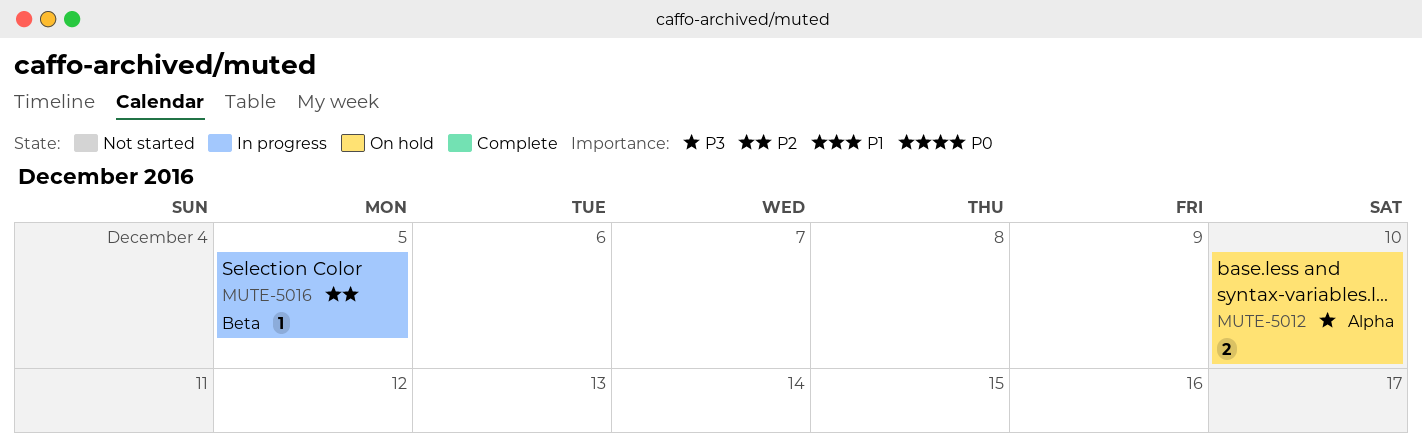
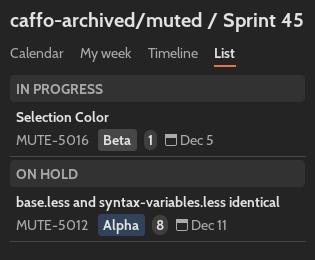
MUTE-5012, estimate: 2 -> 8
MUTE-5012, due: Dec 10 -> Dec 11

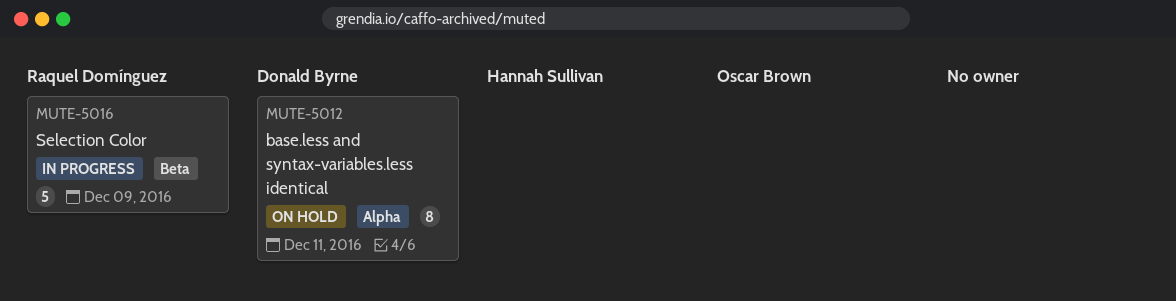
MUTE-5016, estimate: 1 -> 5
MUTE-5016, due: Dec 5 -> Dec 9

